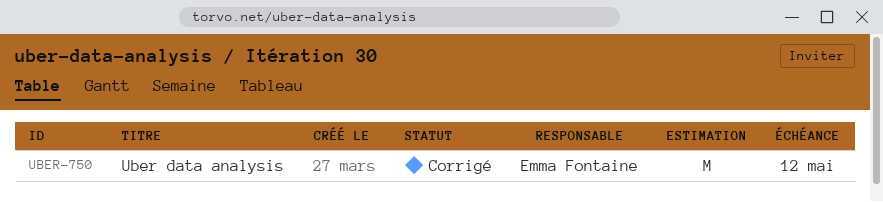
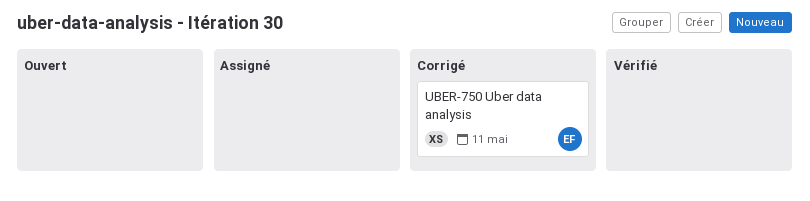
UBER-750, estimate: M -> XS
UBER-750, due: May 12 -> May 11

